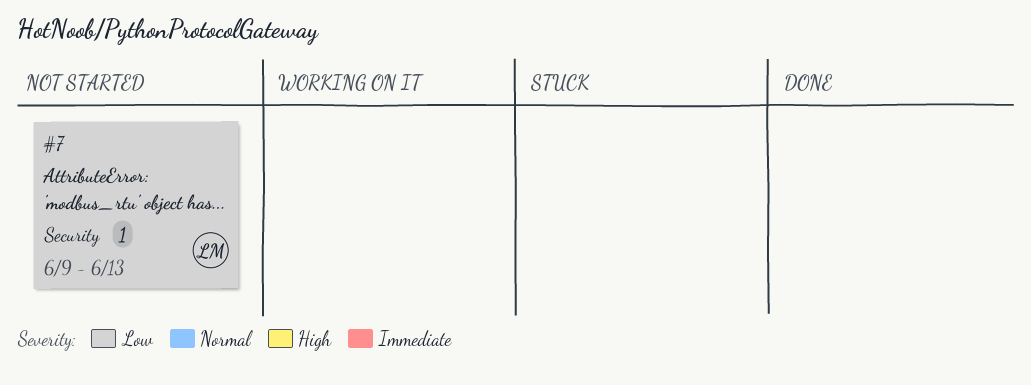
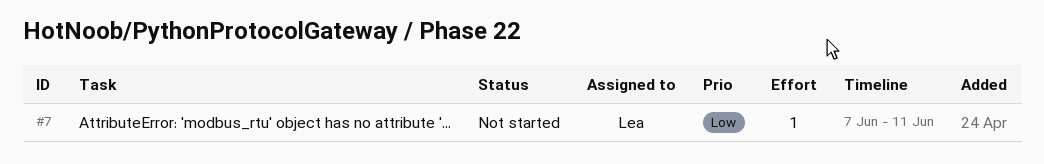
#7, start: Jun 9 -> Jun 7
#7, due: Jun 13 -> Jun 11

